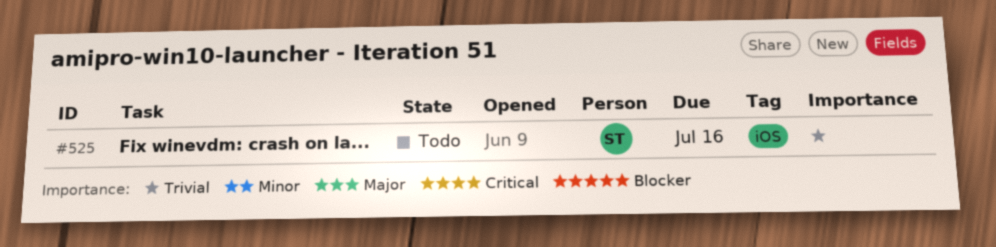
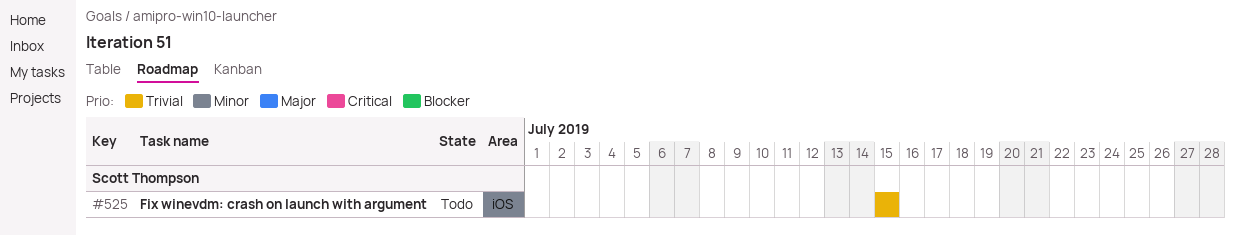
#525, due: Jul 16 -> Jul 15

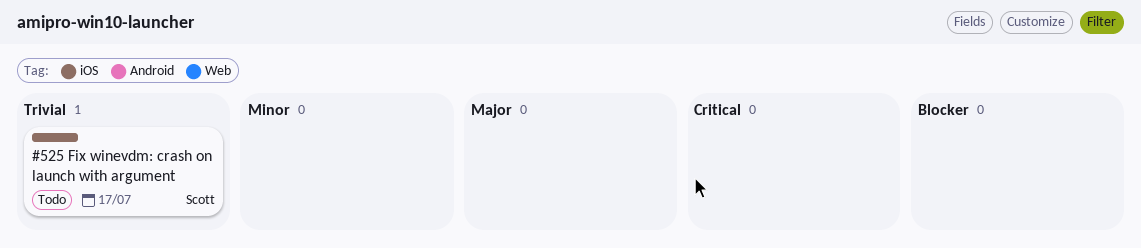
#525, due: Jul 15 -> Jul 17

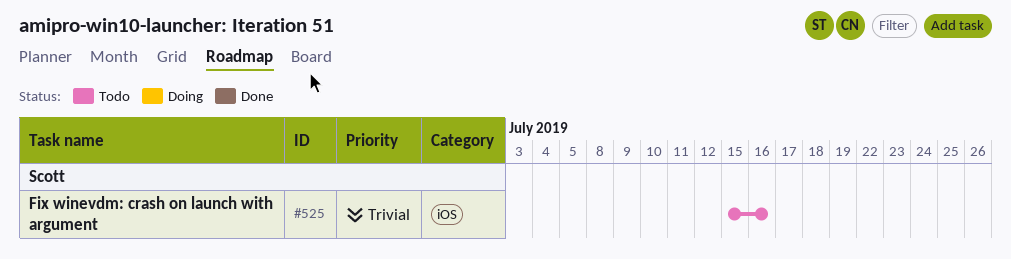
#525, due: Jul 17 -> Jul 16

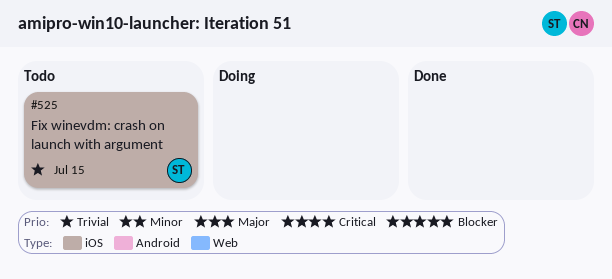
#525, due: Jul 16 -> Jul 15

